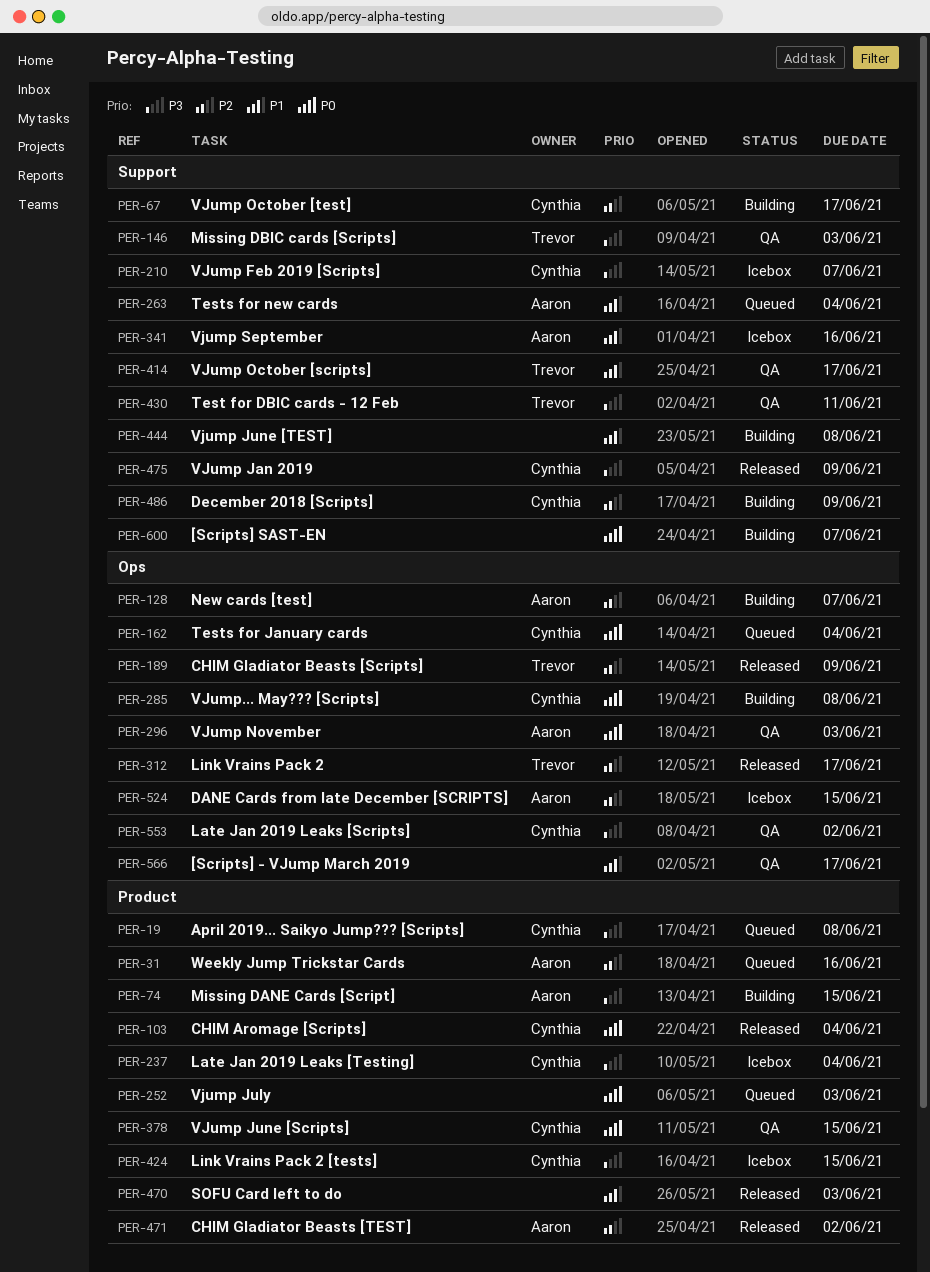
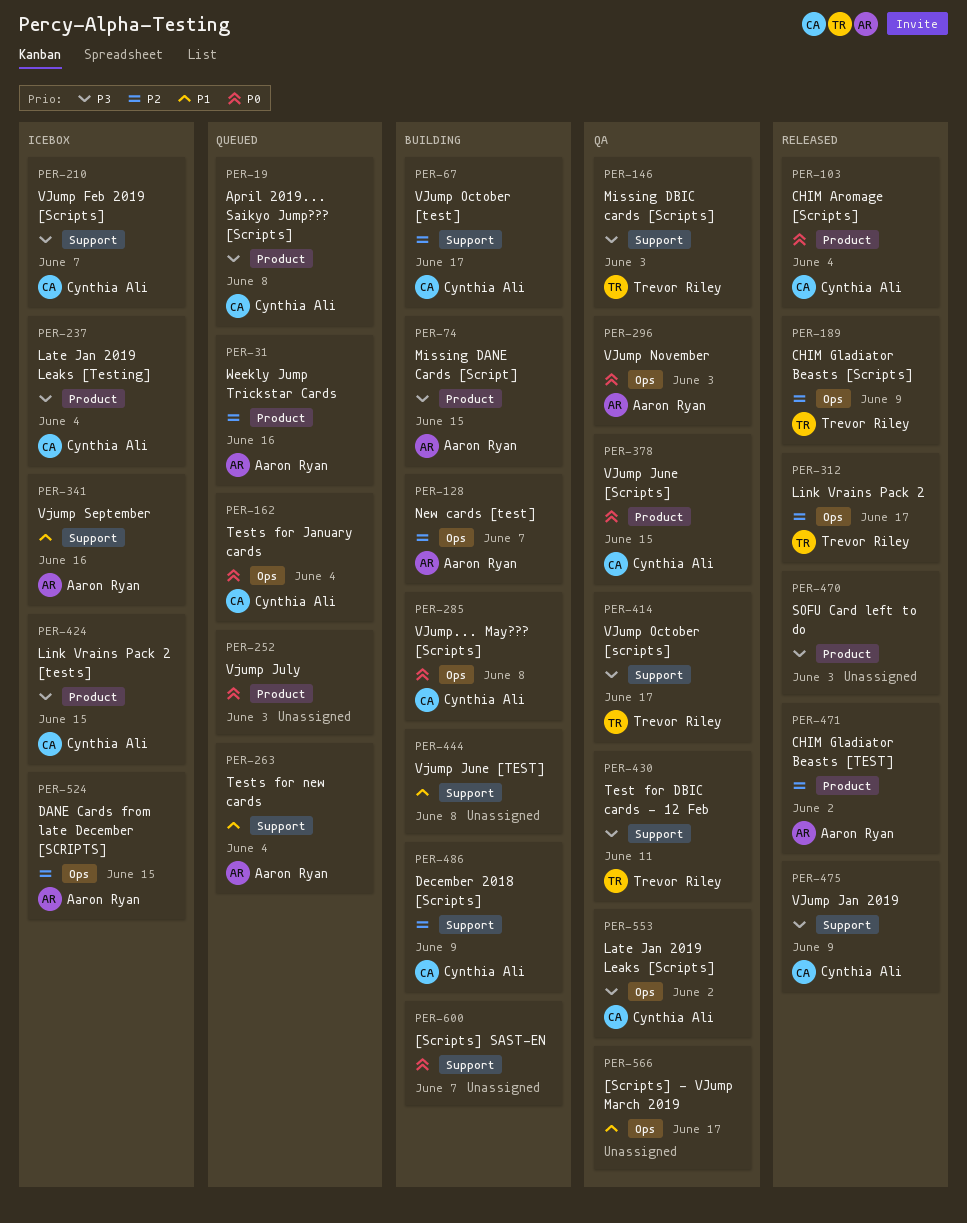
PER-414, priority: P1 -> P3
PER-470, priority: P1 -> P3

